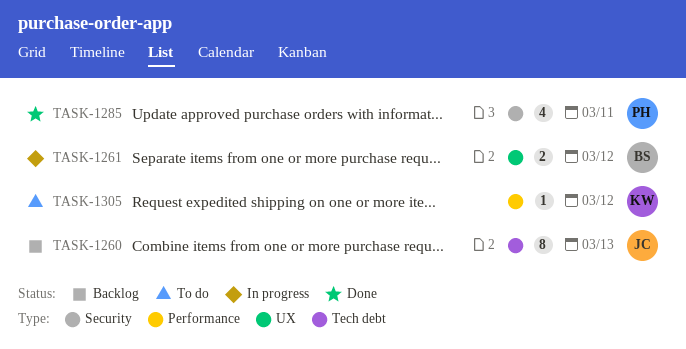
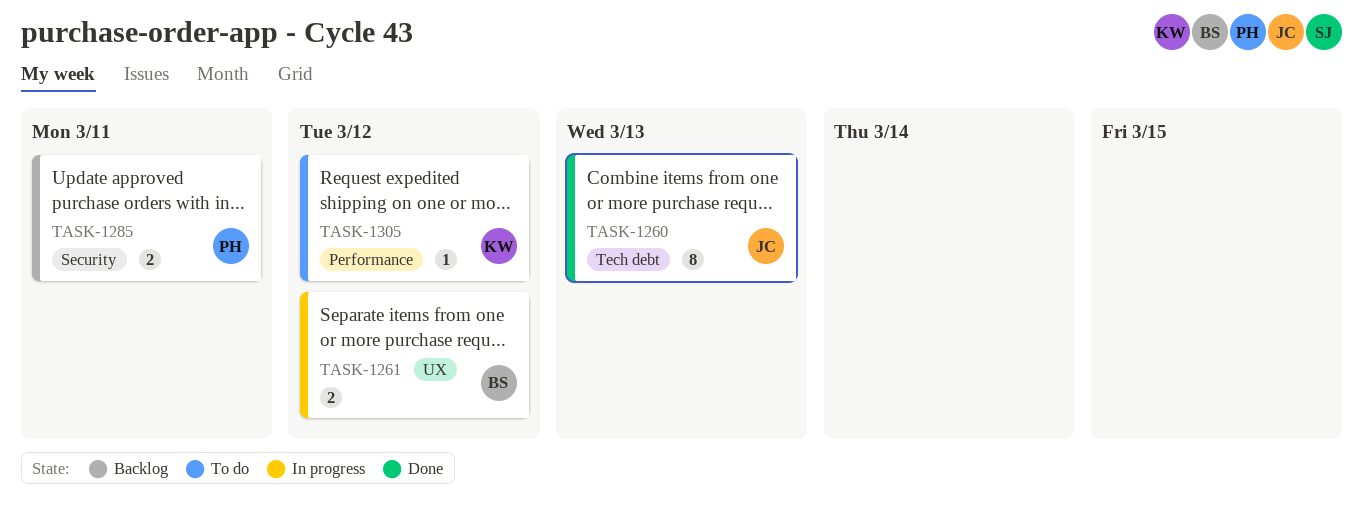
TASK-1260, status: Backlog -> Done
TASK-1285, status: Done -> Backlog
TASK-1285, estimate: 4 -> 2

